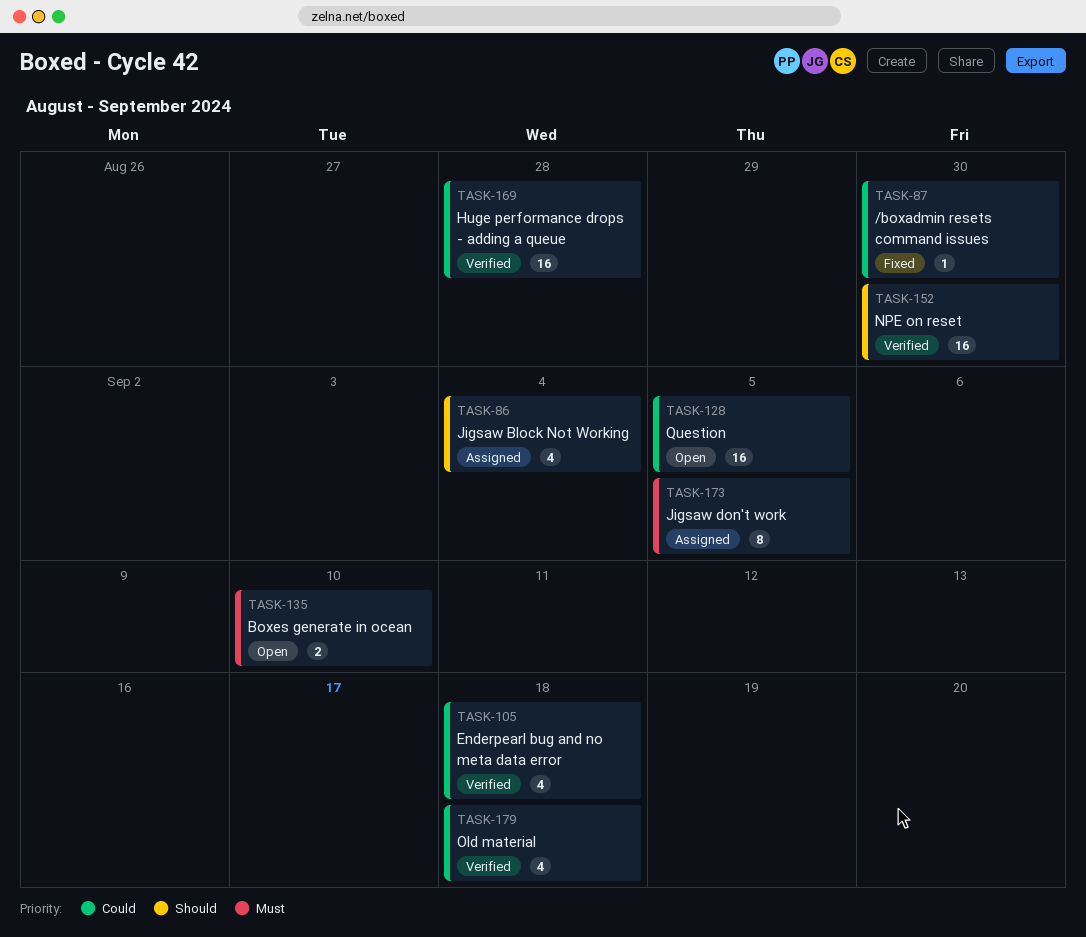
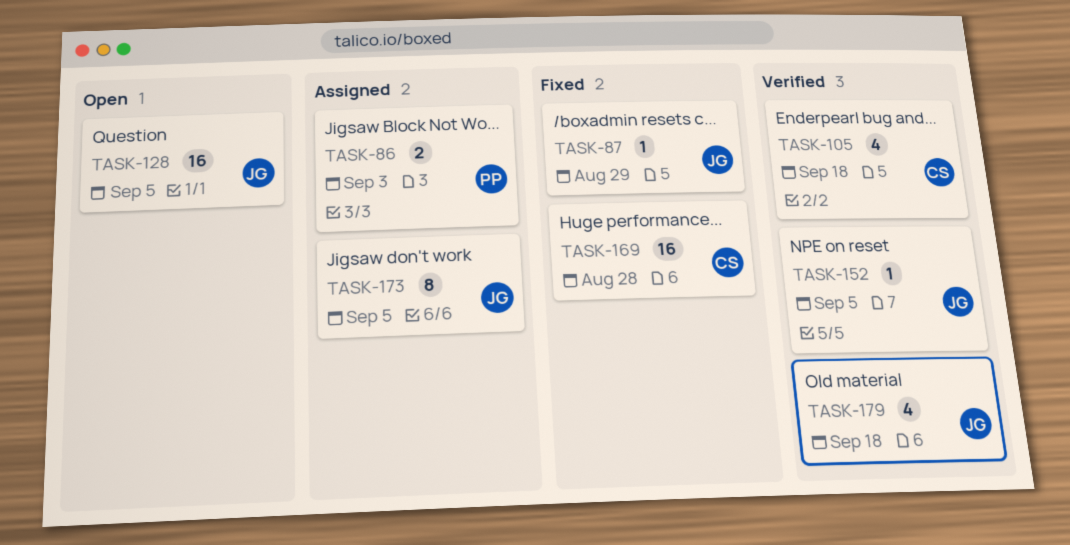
TASK-86, estimate: 4 -> 2
TASK-86, due: Sep 4 -> Sep 3
TASK-87, due: Aug 30 -> Aug 29
TASK-135: present -> none
TASK-152, estimate: 16 -> 1
TASK-152, due: Aug 30 -> Sep 5
TASK-169, status: Verified -> Fixed

